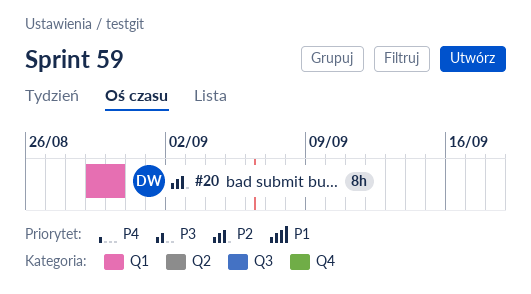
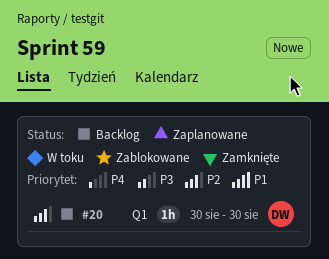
#20, estimate: 8h -> 1h
#20, start: Aug 29 -> Aug 30

